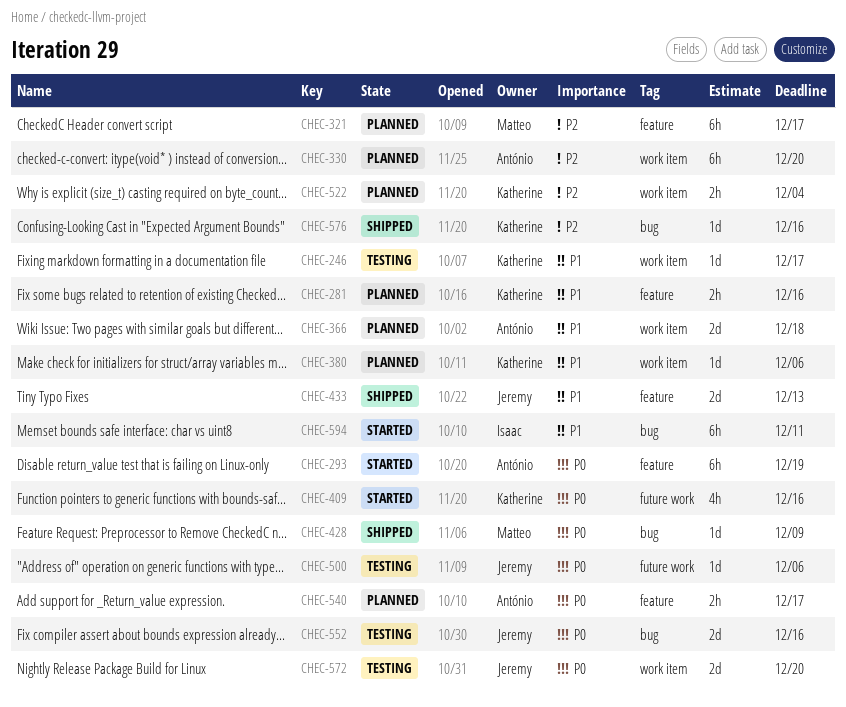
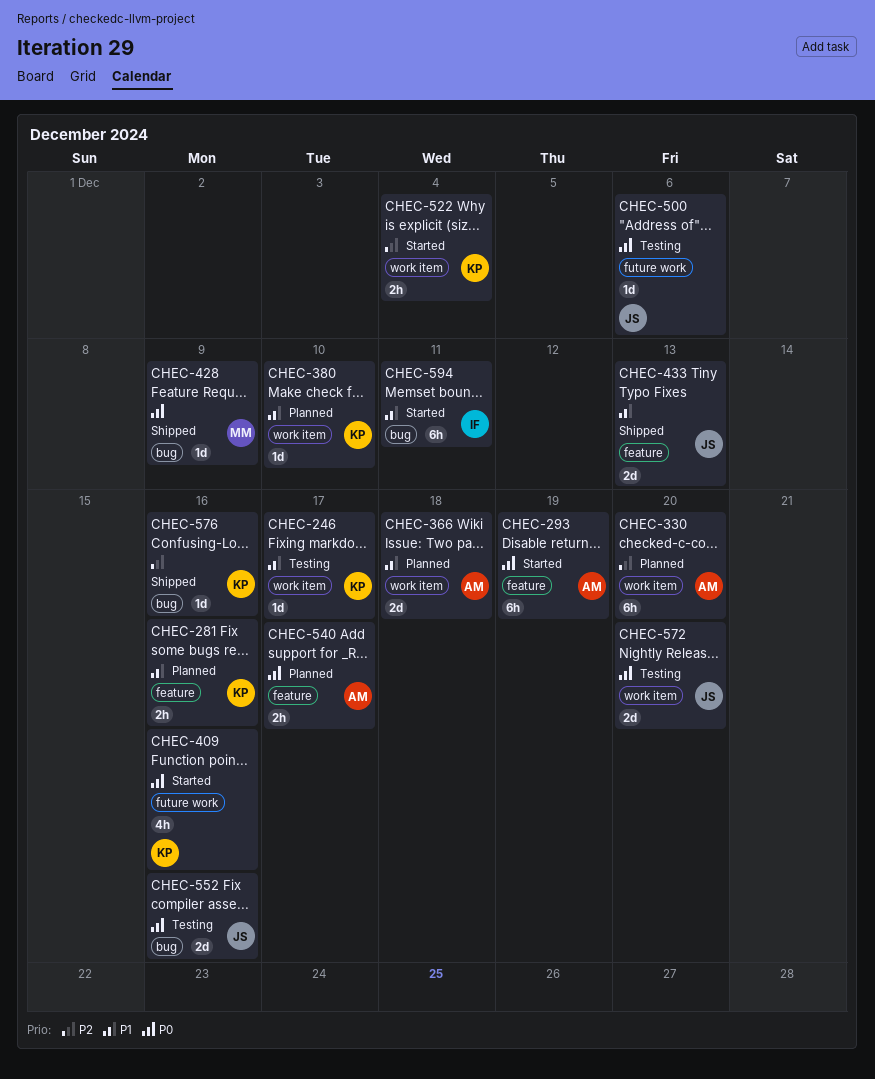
CHEC-321: present -> none
CHEC-380, due: Dec 6 -> Dec 10
CHEC-522, status: Planned -> Started

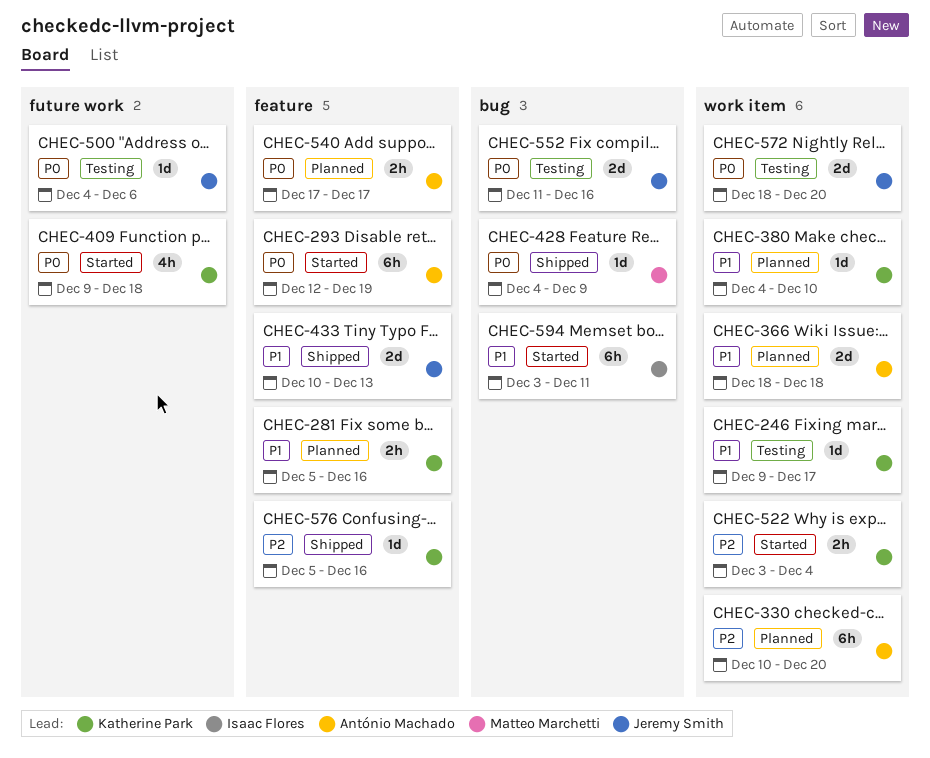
CHEC-409, due: Dec 16 -> Dec 18
CHEC-576, label: bug -> feature

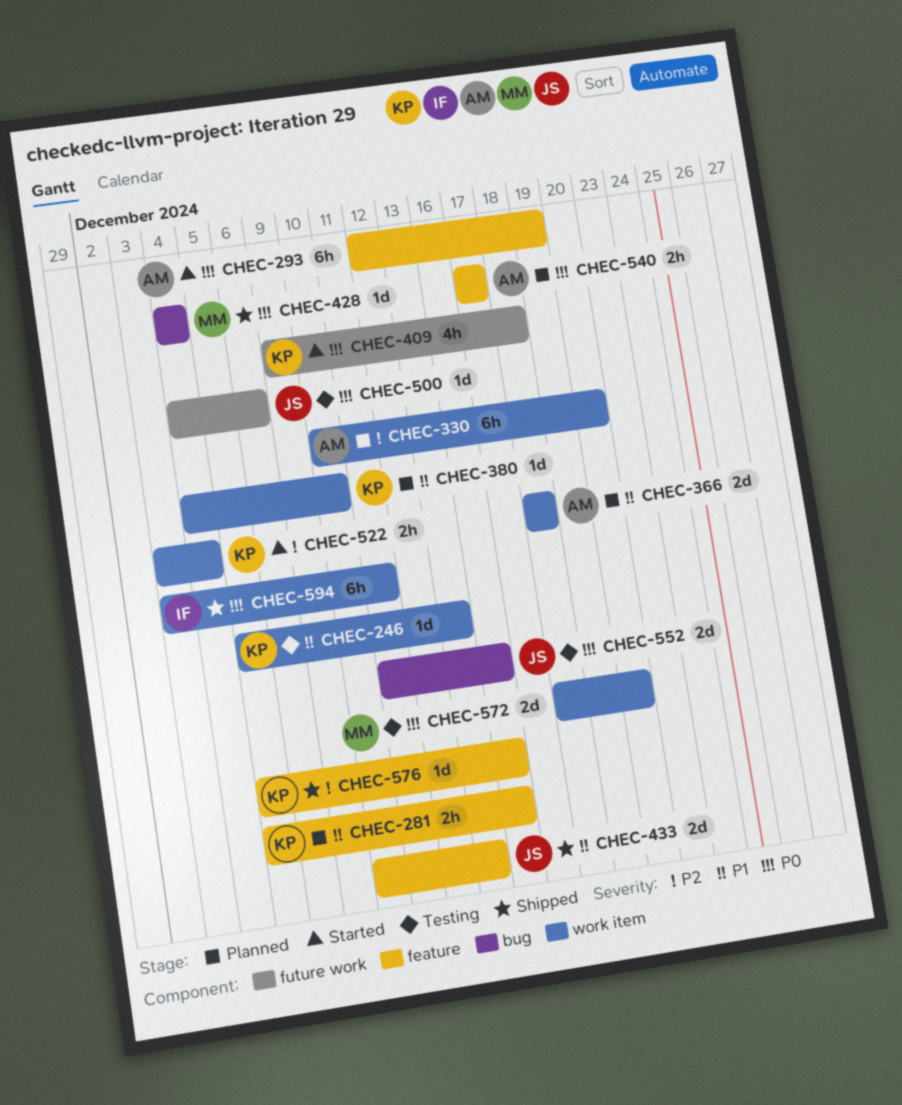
CHEC-246, start: Dec 9 -> Dec 5
CHEC-246, due: Dec 17 -> Dec 13
CHEC-428, due: Dec 9 -> Dec 4
CHEC-572, owner: Jeremy Smith -> Matteo Marchetti
CHEC-594, status: Started -> Shipped
CHEC-594, priority: P1 -> P0
CHEC-594, label: bug -> work item

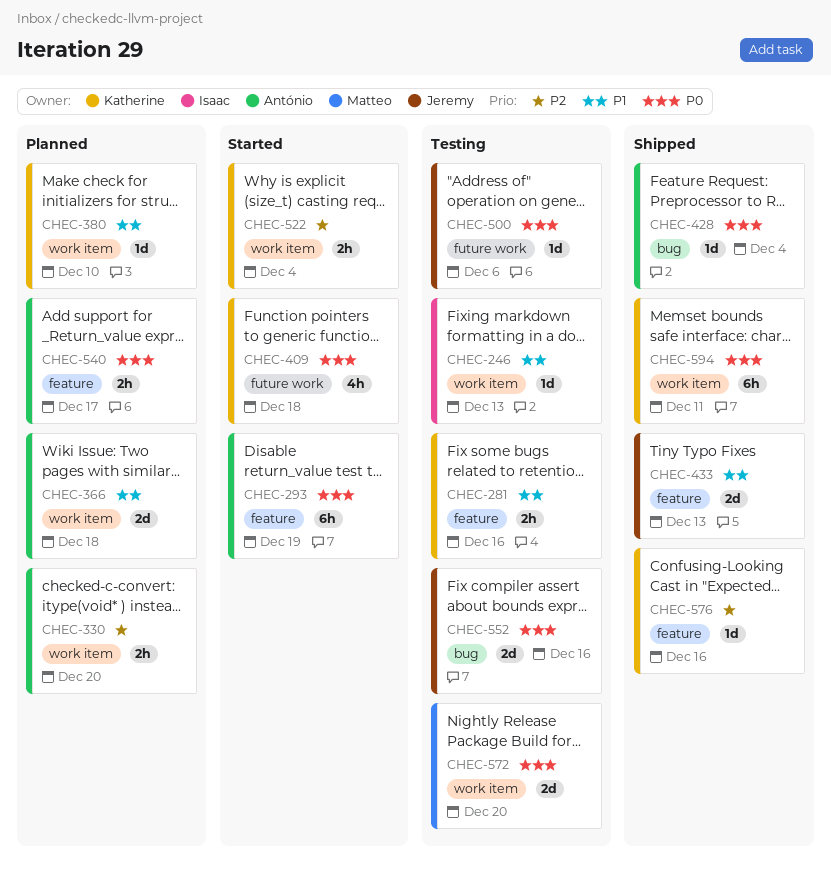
CHEC-246, owner: Katherine -> Isaac
CHEC-281, status: Planned -> Testing
CHEC-330, estimate: 6h -> 2h
CHEC-428, owner: Matteo -> António
CHEC-594, owner: Isaac -> Katherine

